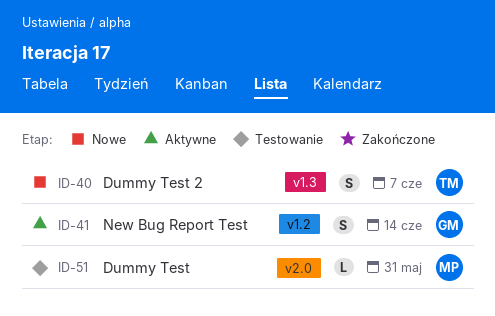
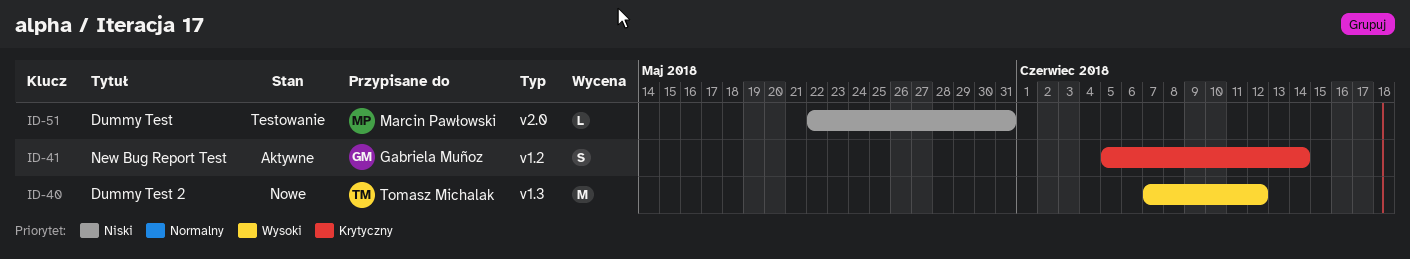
ID-40, estimate: S -> M
ID-40, due: Jun 7 -> Jun 12

